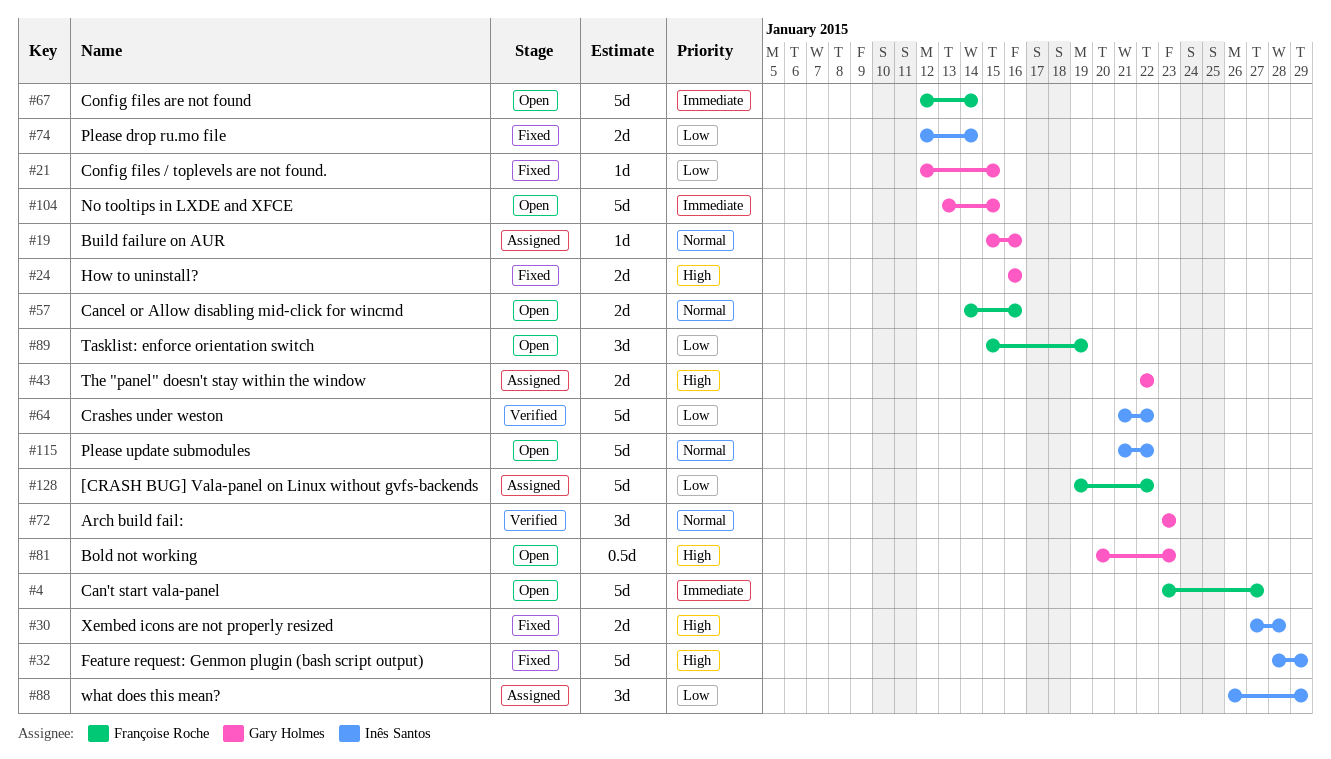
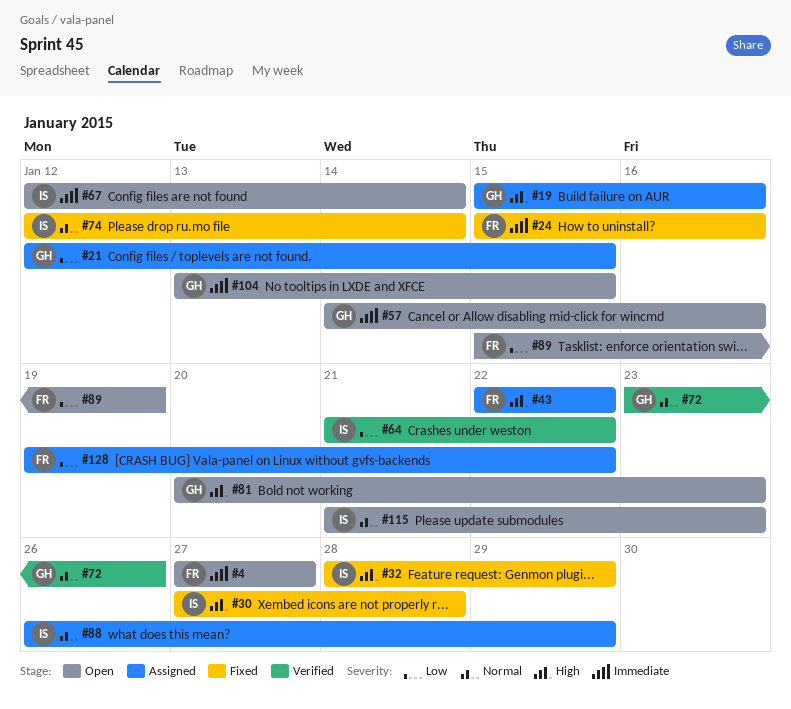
#4, start: Jan 23 -> Jan 27
#19, priority: Normal -> High
#21, status: Fixed -> Assigned
#24, owner: Gary Holmes -> Françoise Roche
#24, priority: High -> Immediate
#24, start: Jan 16 -> Jan 15
#43, owner: Gary Holmes -> Françoise Roche
#57, owner: Françoise Roche -> Gary Holmes
#57, priority: Normal -> Immediate
#67, owner: Françoise Roche -> Inês Santos
#72, due: Jan 23 -> Jan 26
#74, priority: Low -> Normal
#88, priority: Low -> Normal
#115, due: Jan 22 -> Jan 23

